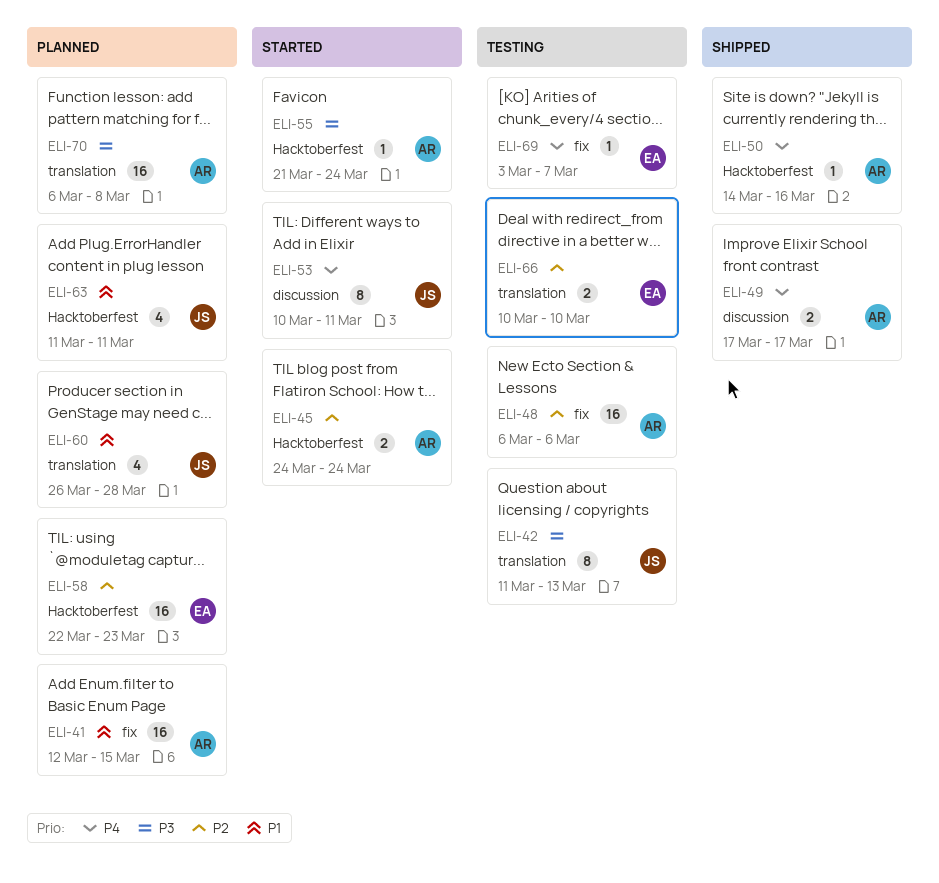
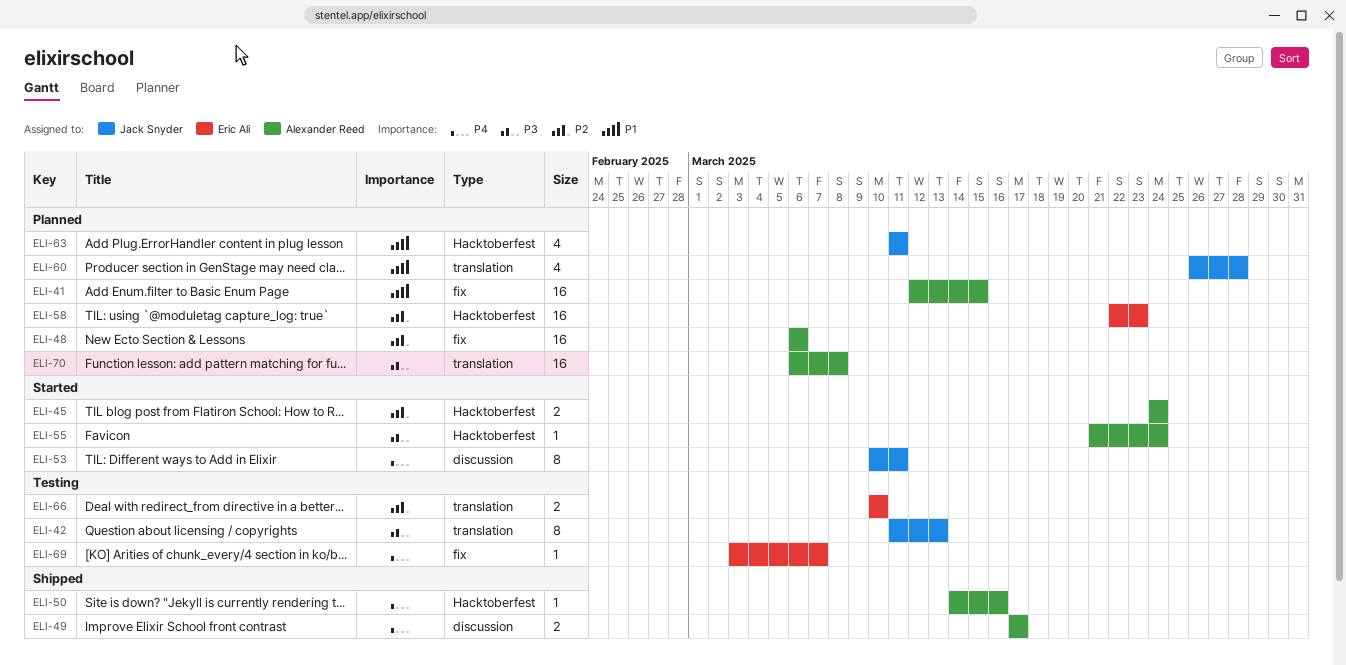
ELI-48, status: Testing -> Planned

